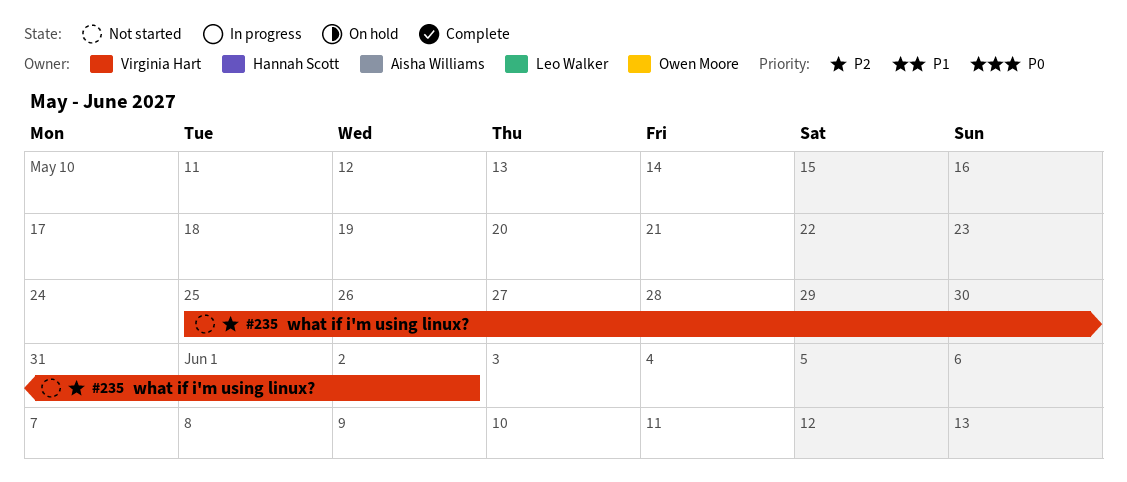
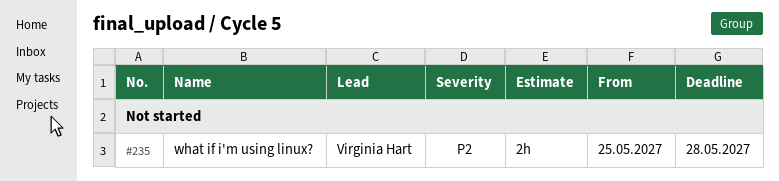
#235, due: Jun 2 -> May 28

